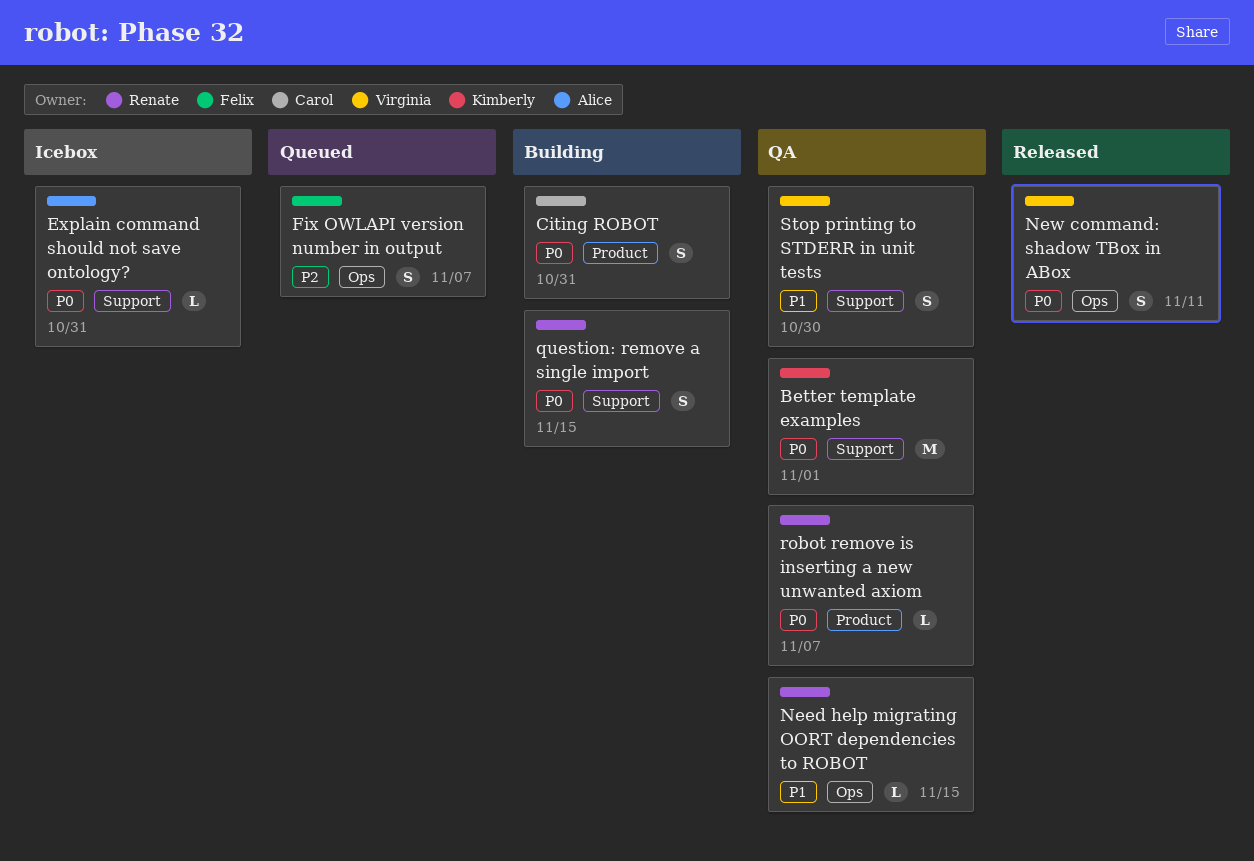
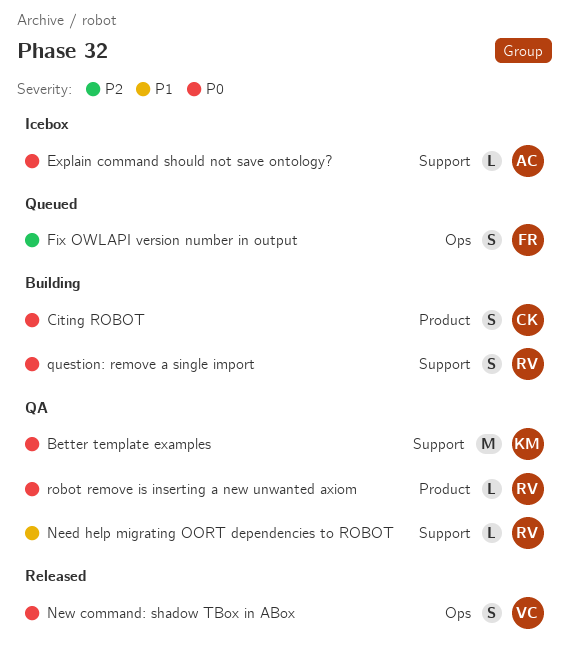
Need help migrating OORT dependencies to ROBOT, label: Ops -> Support
Stop printing to STDERR in unit tests: present -> none

